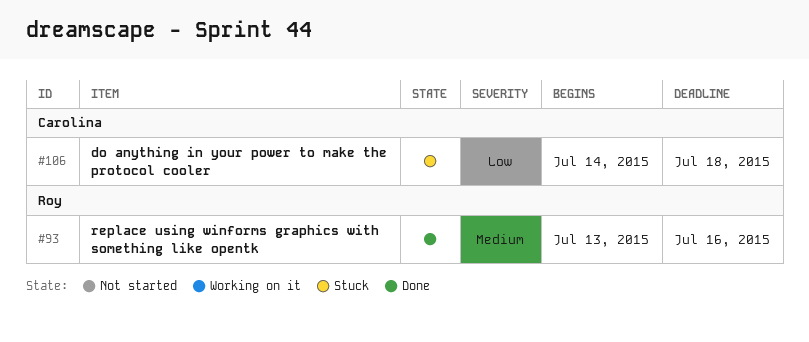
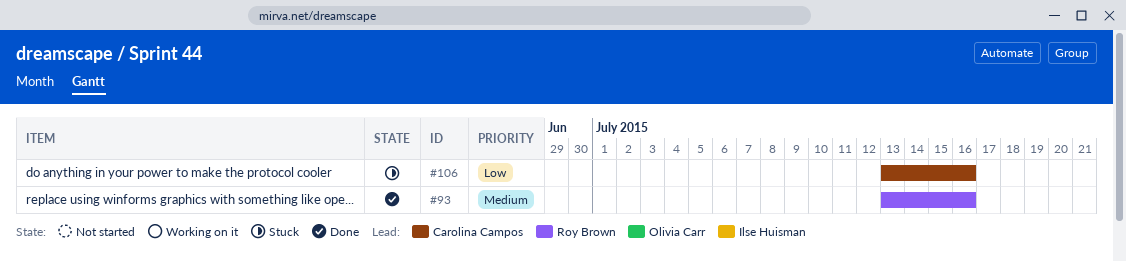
#106, start: Jul 14 -> Jul 13
#106, due: Jul 18 -> Jul 16

